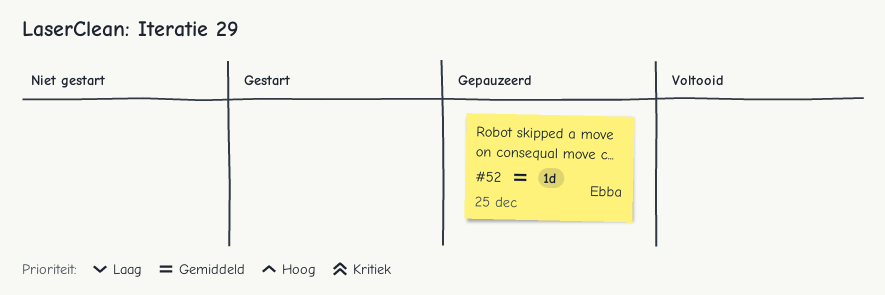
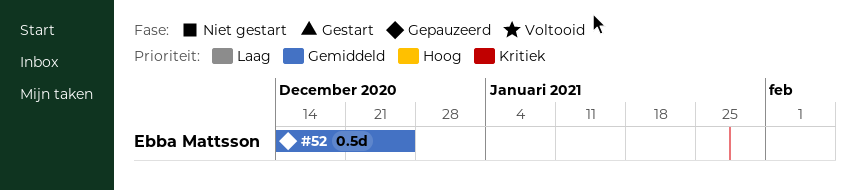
#52, estimate: 1d -> 0.5d

